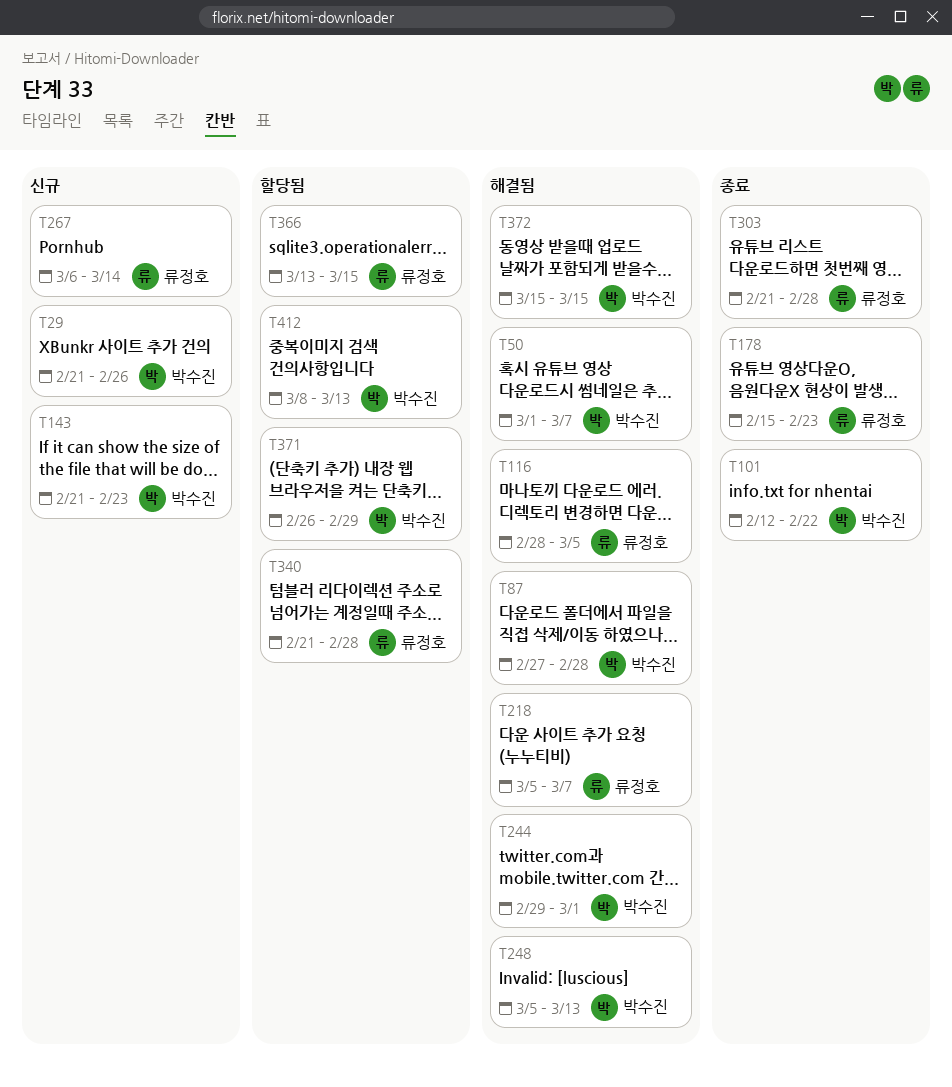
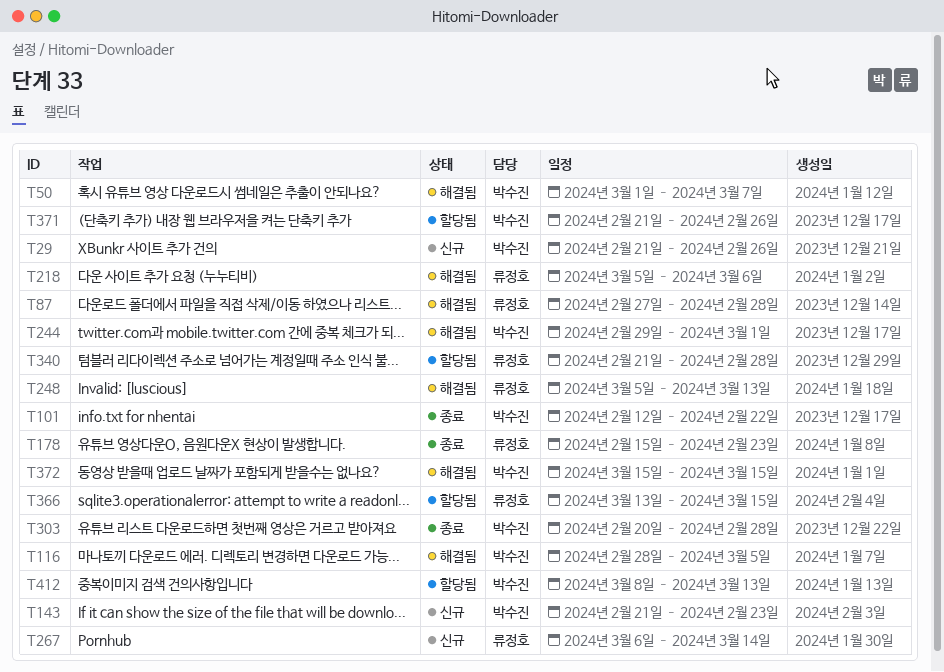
T87, owner: 박수진 -> 류정호
T116, owner: 류정호 -> 박수진
T218, due: Mar 7 -> Mar 6
T248, owner: 박수진 -> 류정호
T303, owner: 류정호 -> 박수진
T303, start: Feb 21 -> Feb 20
T371, start: Feb 26 -> Feb 21
T371, due: Feb 29 -> Feb 26

